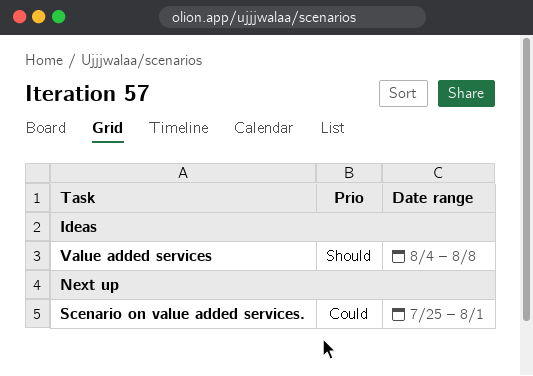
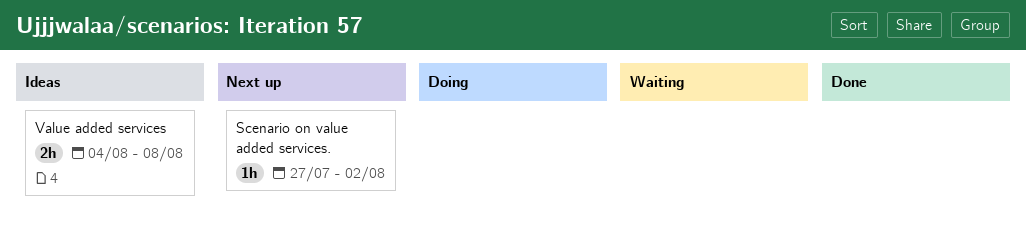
Scenario on value added services., start: Jul 25 -> Jul 27
Scenario on value added services., due: Aug 1 -> Aug 2

